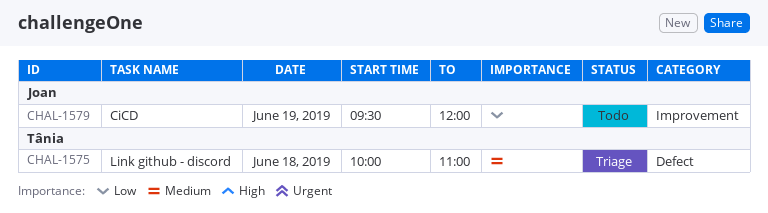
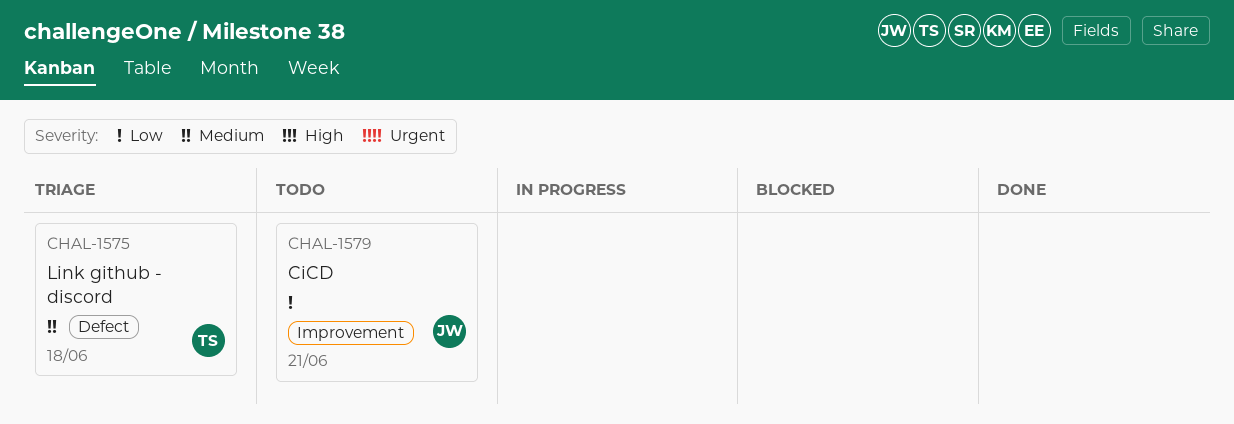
CHAL-1579, day: Jun 19 -> Jun 21

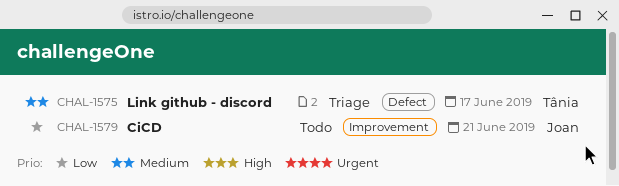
CHAL-1575, day: Jun 18 -> Jun 17

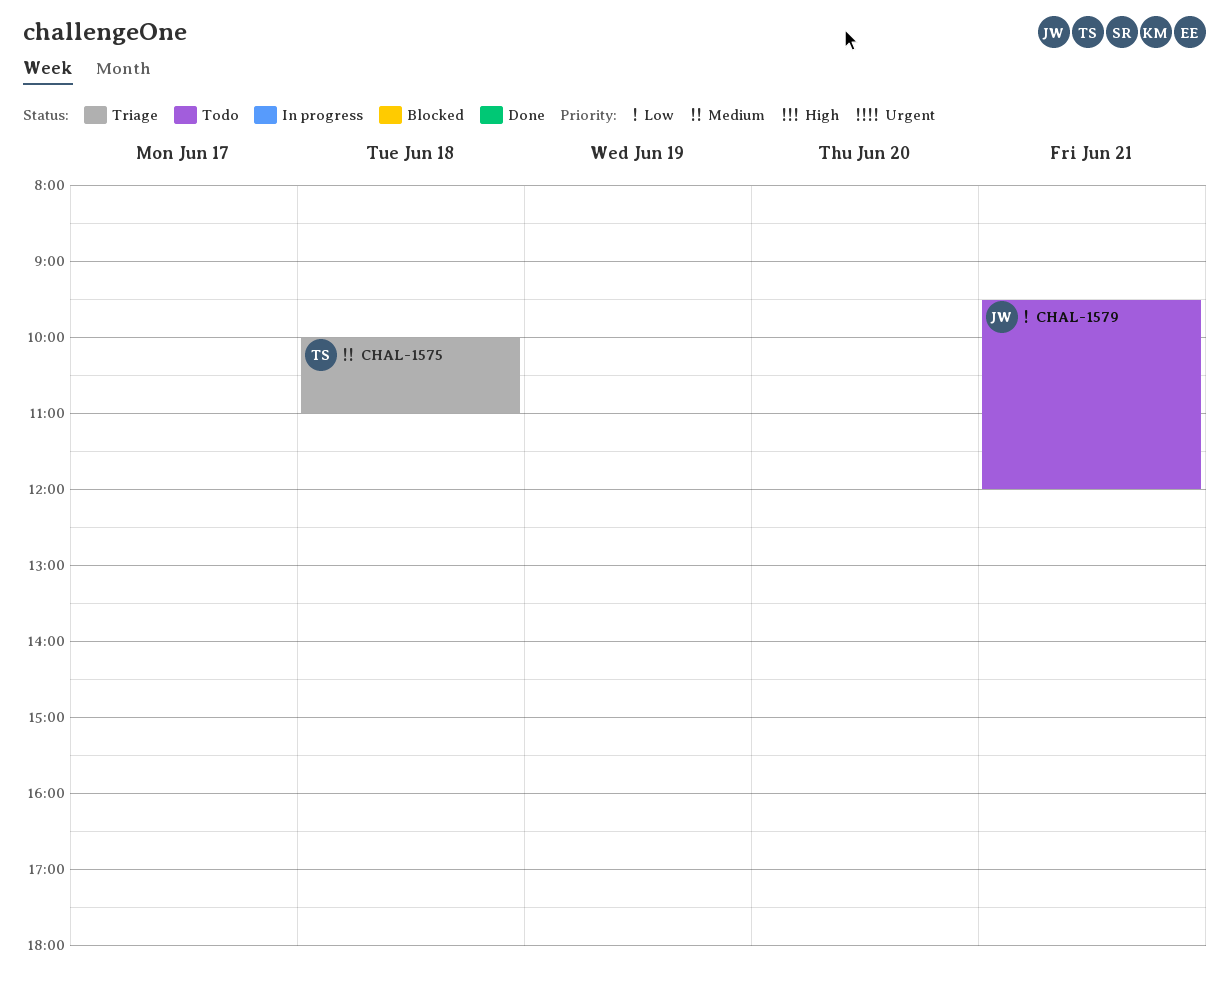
CHAL-1575, day: Jun 17 -> Jun 18

